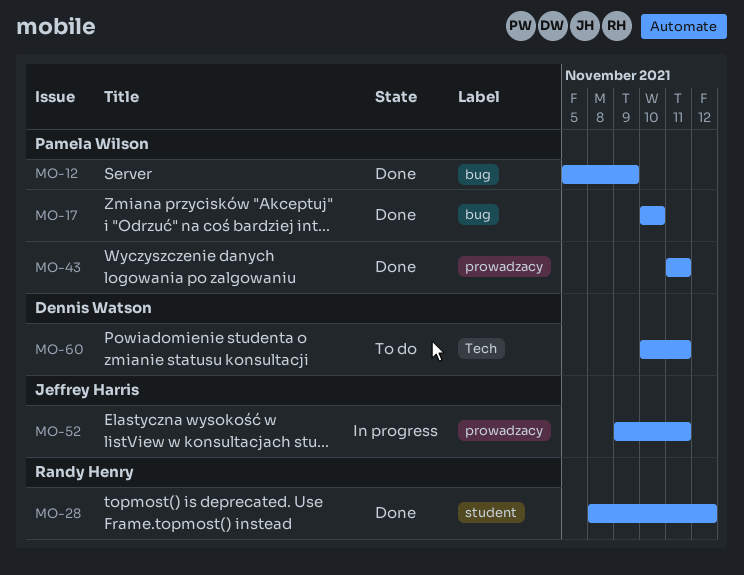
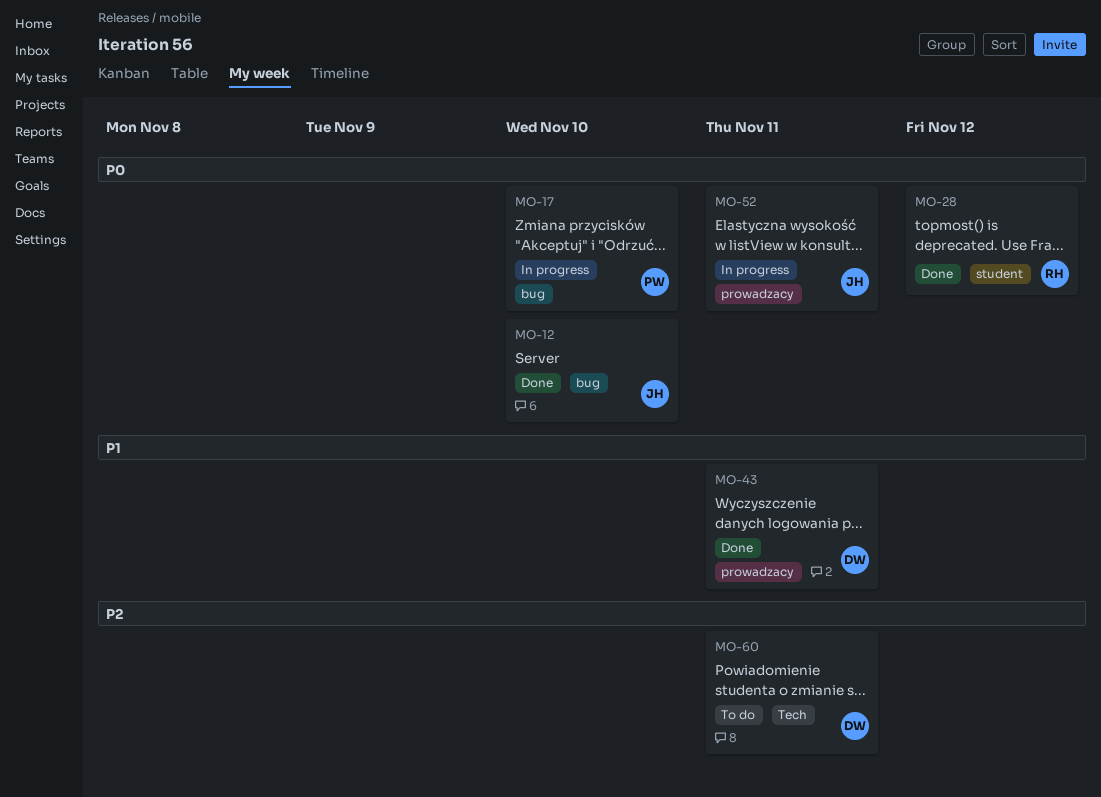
MO-12, owner: Pamela Wilson -> Jeffrey Harris
MO-12, due: Nov 9 -> Nov 10
MO-17, status: Done -> In progress
MO-43, owner: Pamela Wilson -> Dennis Watson

